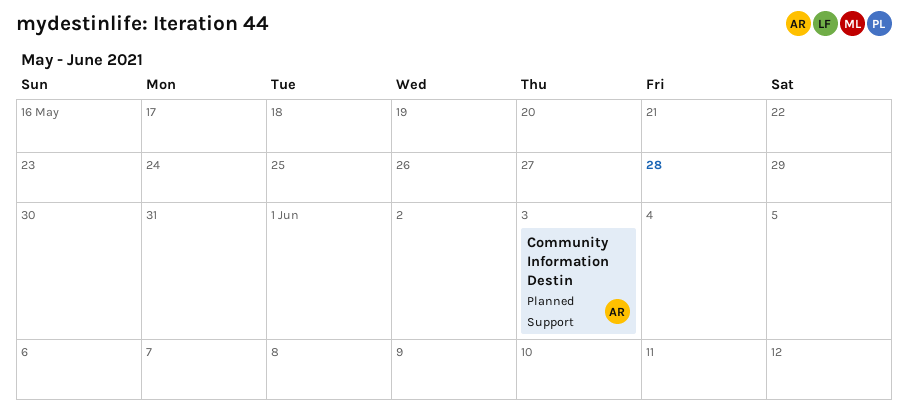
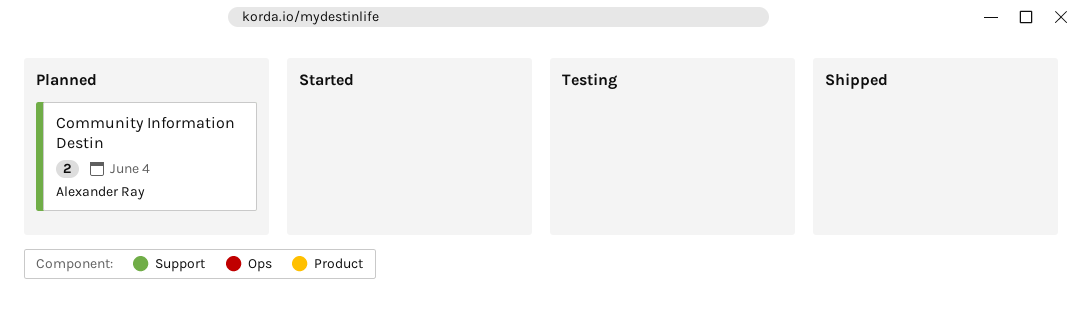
Community Information Destin, due: Jun 3 -> Jun 4

